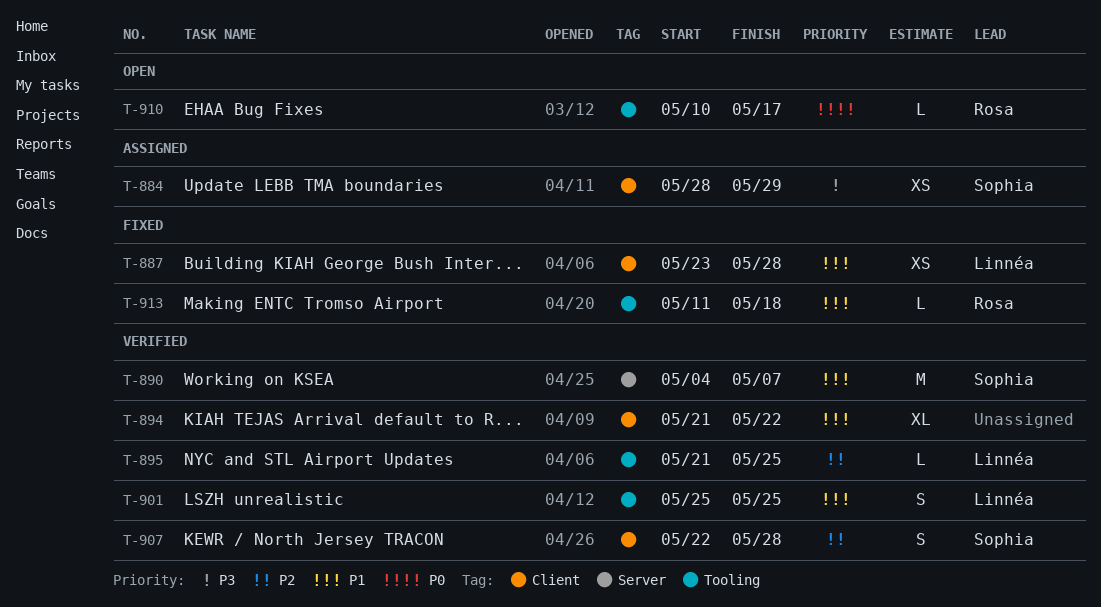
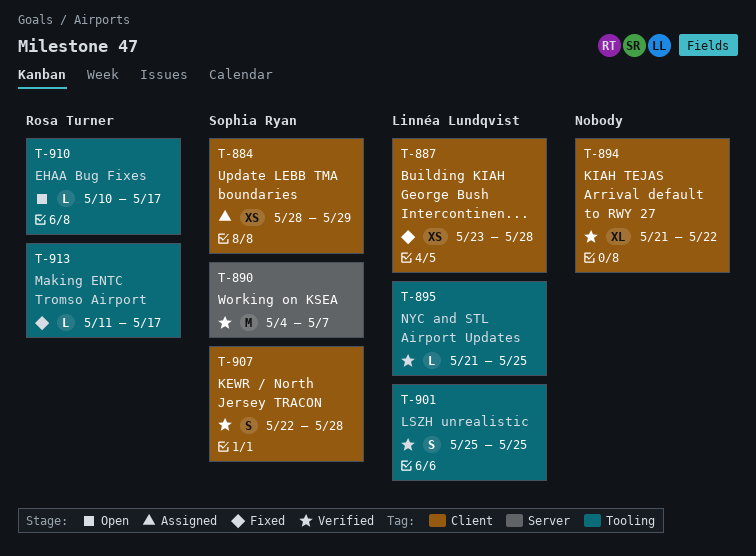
T-913, due: May 18 -> May 17

